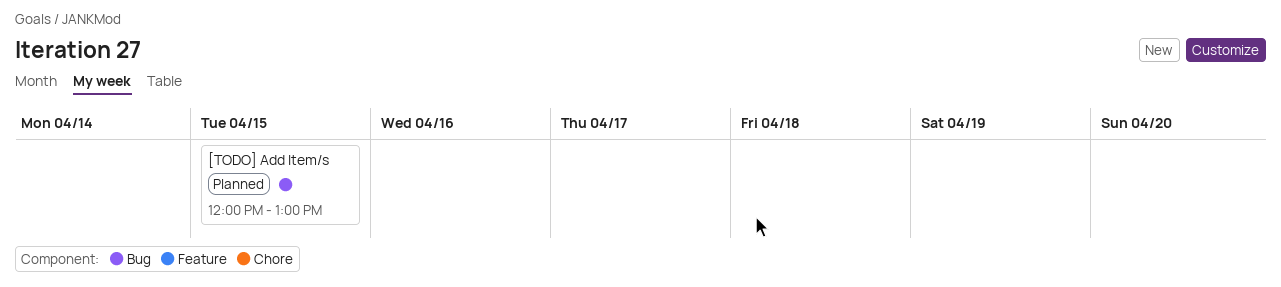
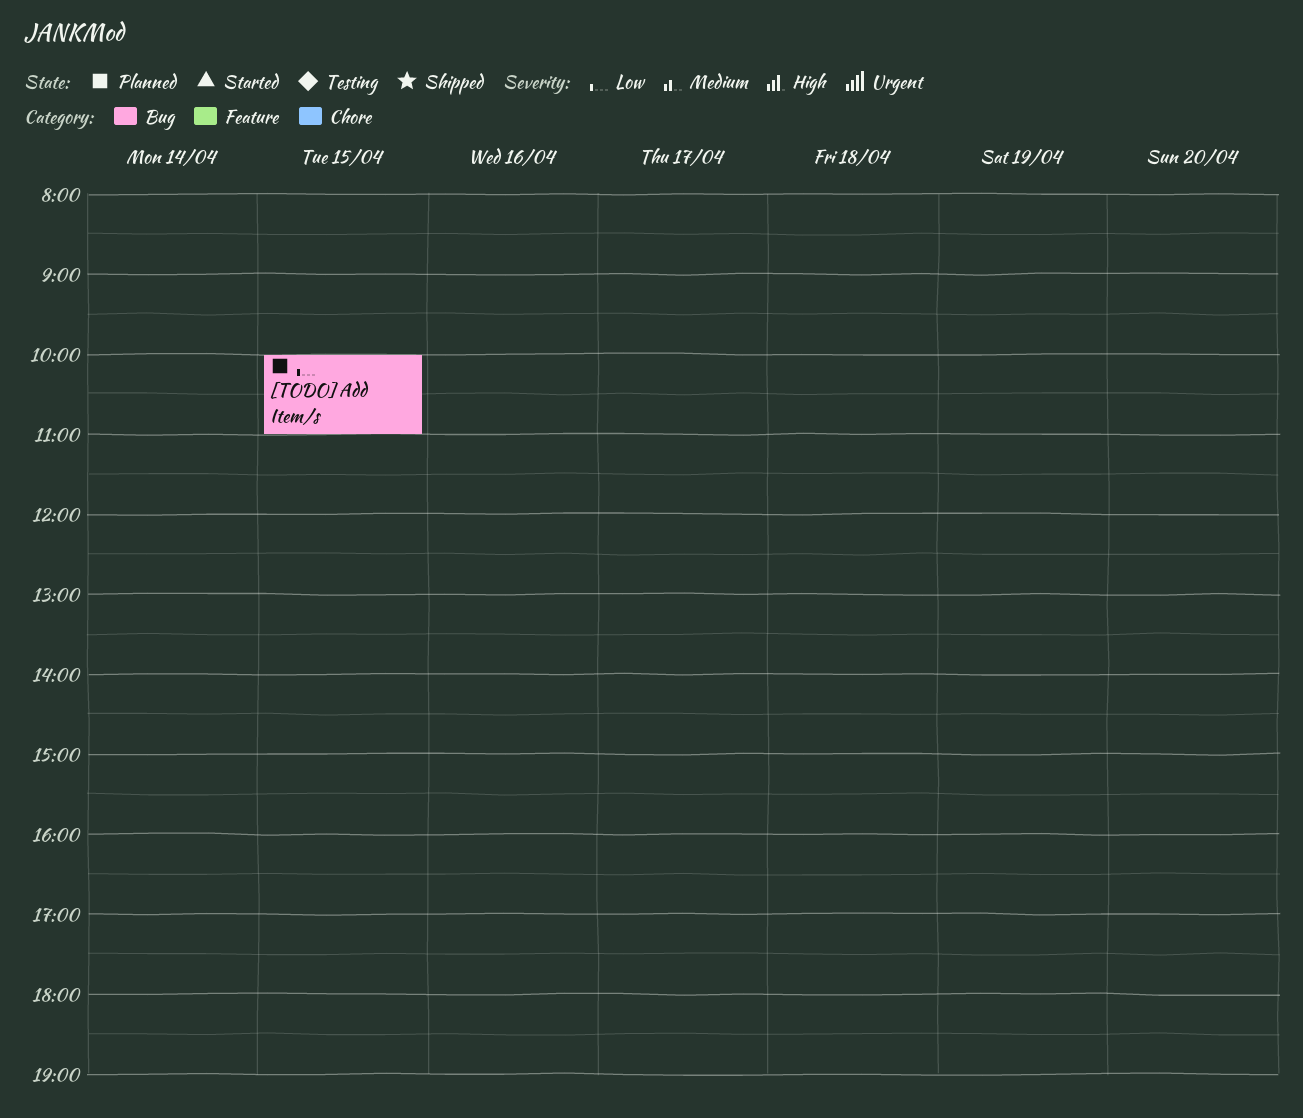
[TODO] Add Item/s, begins: 12:00 -> 10:00
[TODO] Add Item/s, ends: 13:00 -> 11:00

